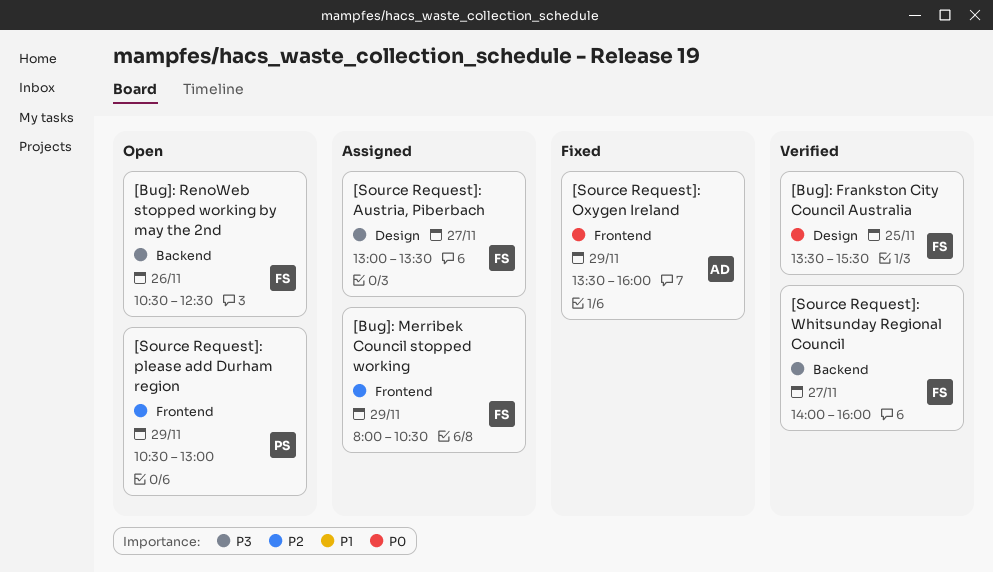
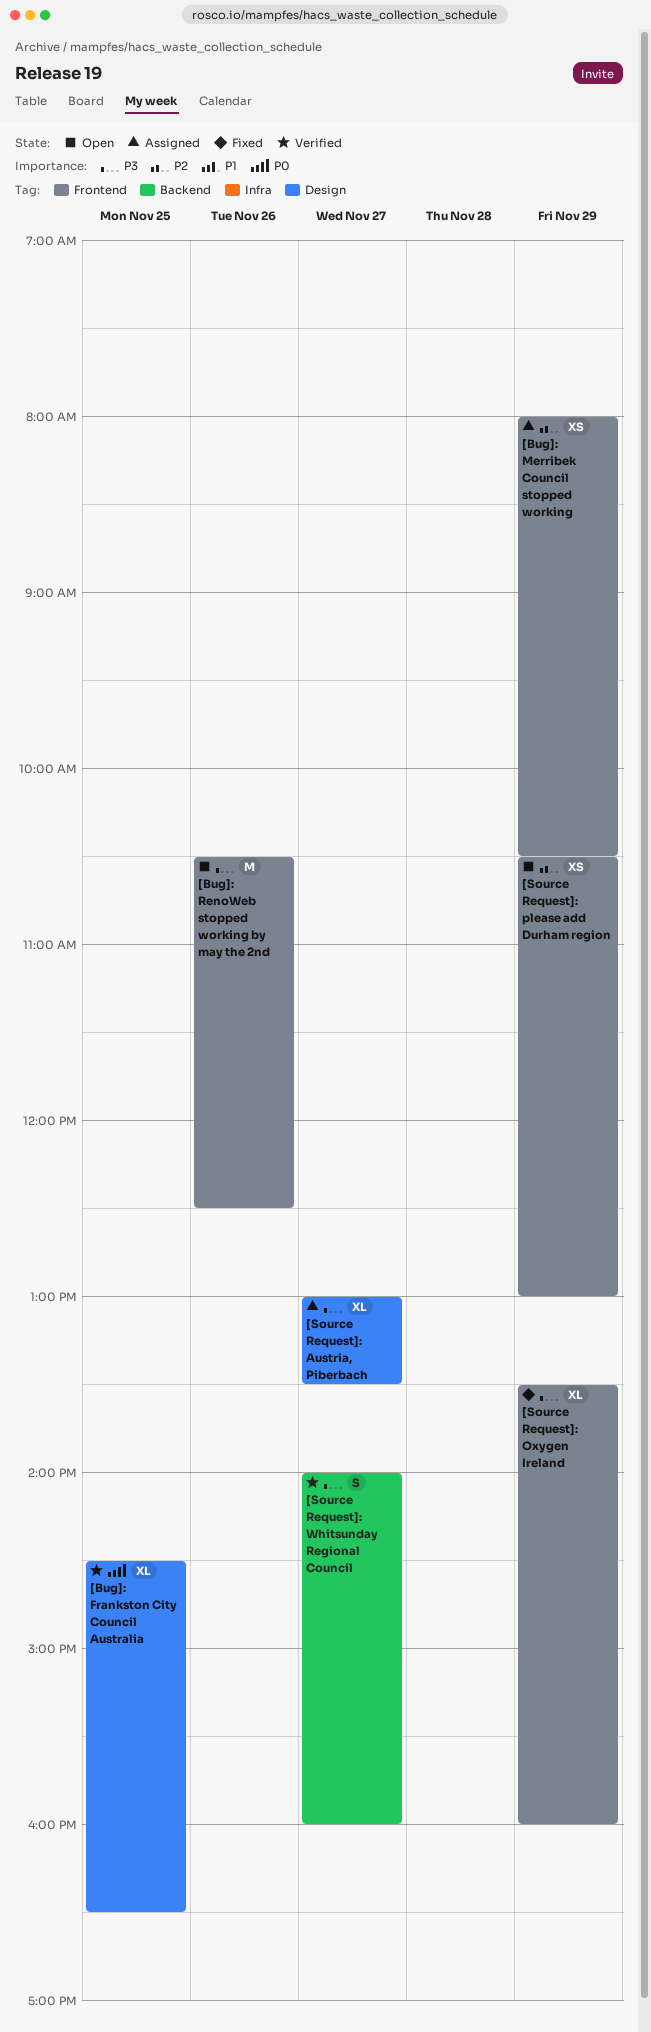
[Bug]: Frankston City Council Australia, begins: 13:30 -> 14:30
[Bug]: Frankston City Council Australia, ends: 15:30 -> 16:30
[Bug]: RenoWeb stopped working by may the 2nd, label: Backend -> Frontend
[Source Request]: Oxygen Ireland, priority: P0 -> P3

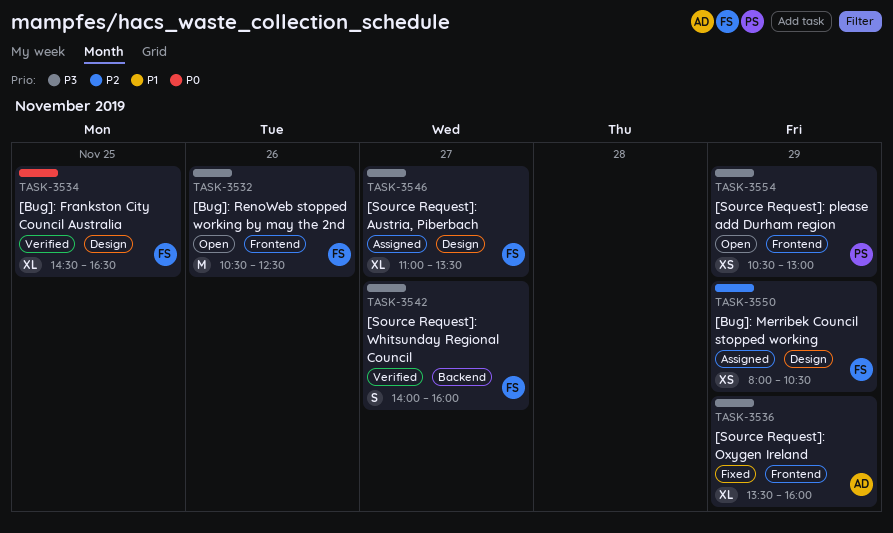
[Bug]: Merribek Council stopped working, label: Frontend -> Design
[Source Request]: Austria, Piberbach, begins: 13:00 -> 11:00
[Source Request]: please add Durham region, priority: P2 -> P3

